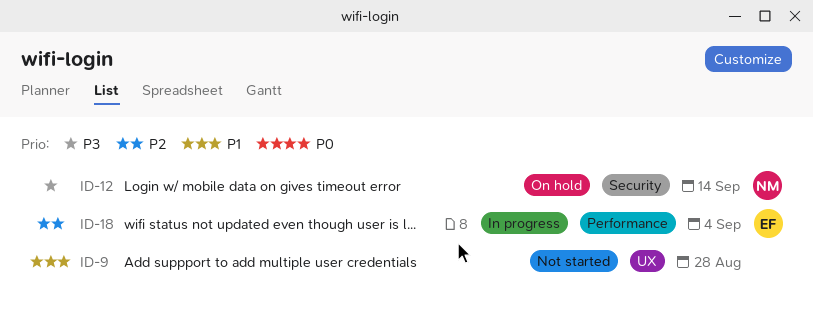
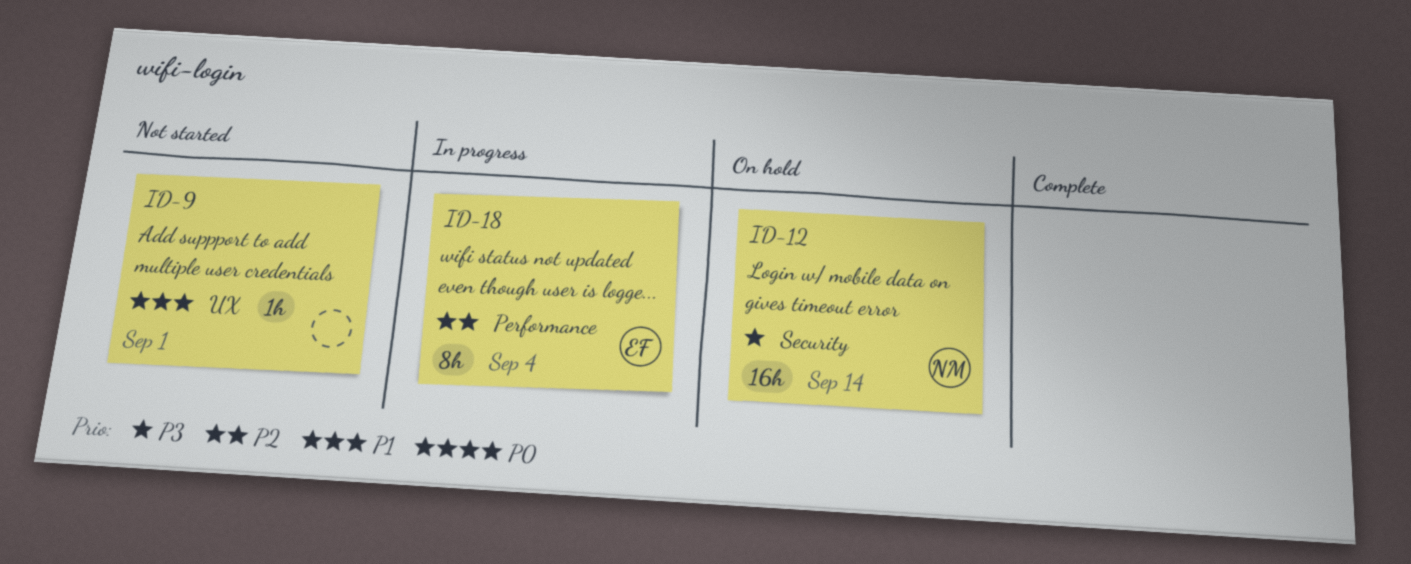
ID-9, due: Aug 28 -> Sep 1

